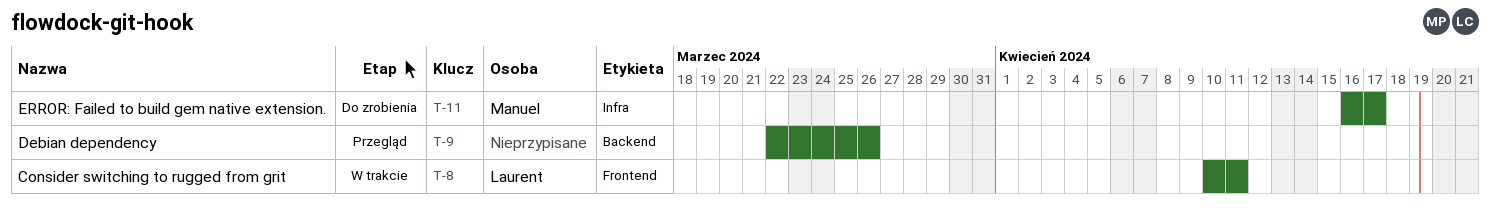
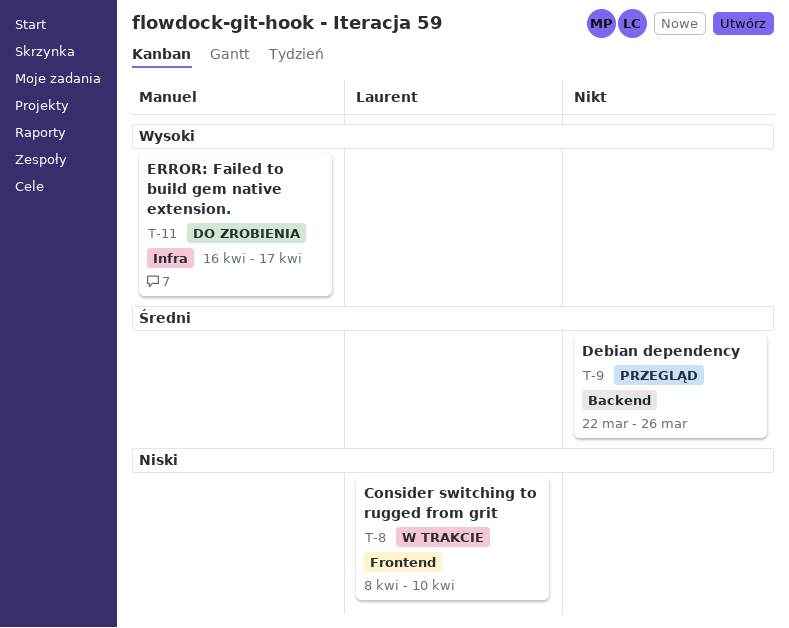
T-8, start: Apr 10 -> Apr 8
T-8, due: Apr 11 -> Apr 10

